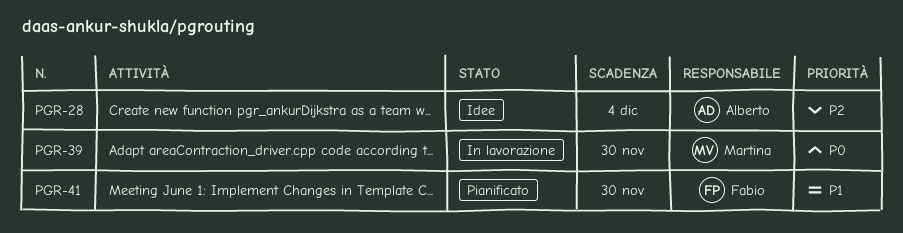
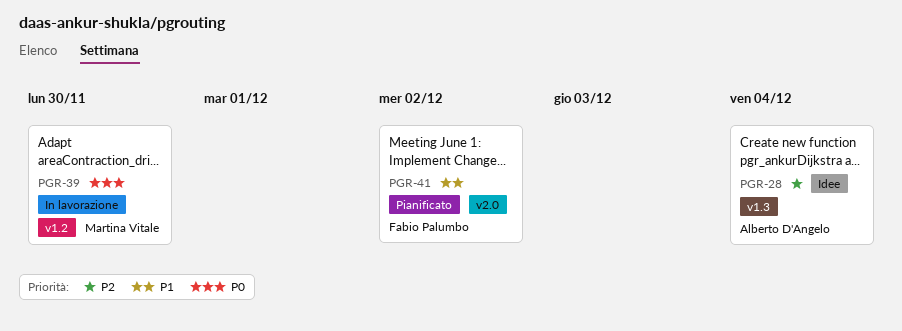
PGR-41, due: Nov 30 -> Dec 2

